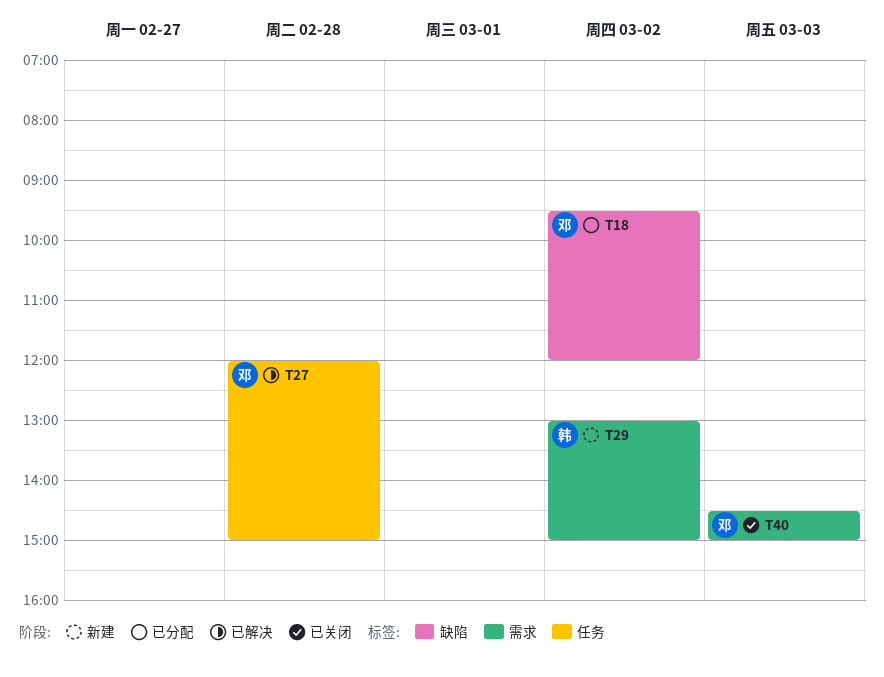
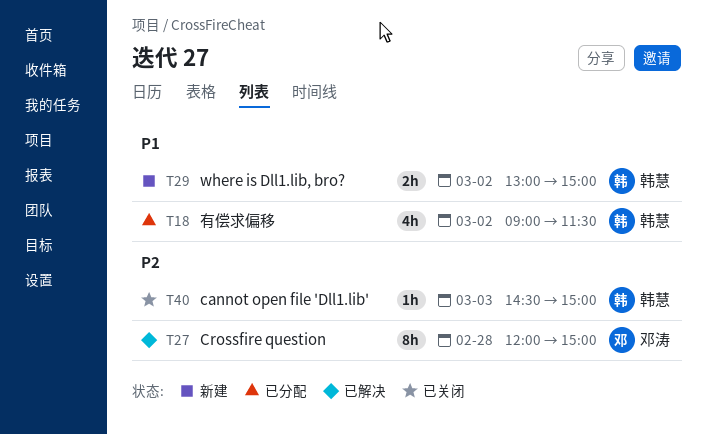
T18, owner: 邓涛 -> 韩慧
T18, begins: 09:30 -> 09:00
T18, ends: 12:00 -> 11:30
T40, owner: 邓涛 -> 韩慧

